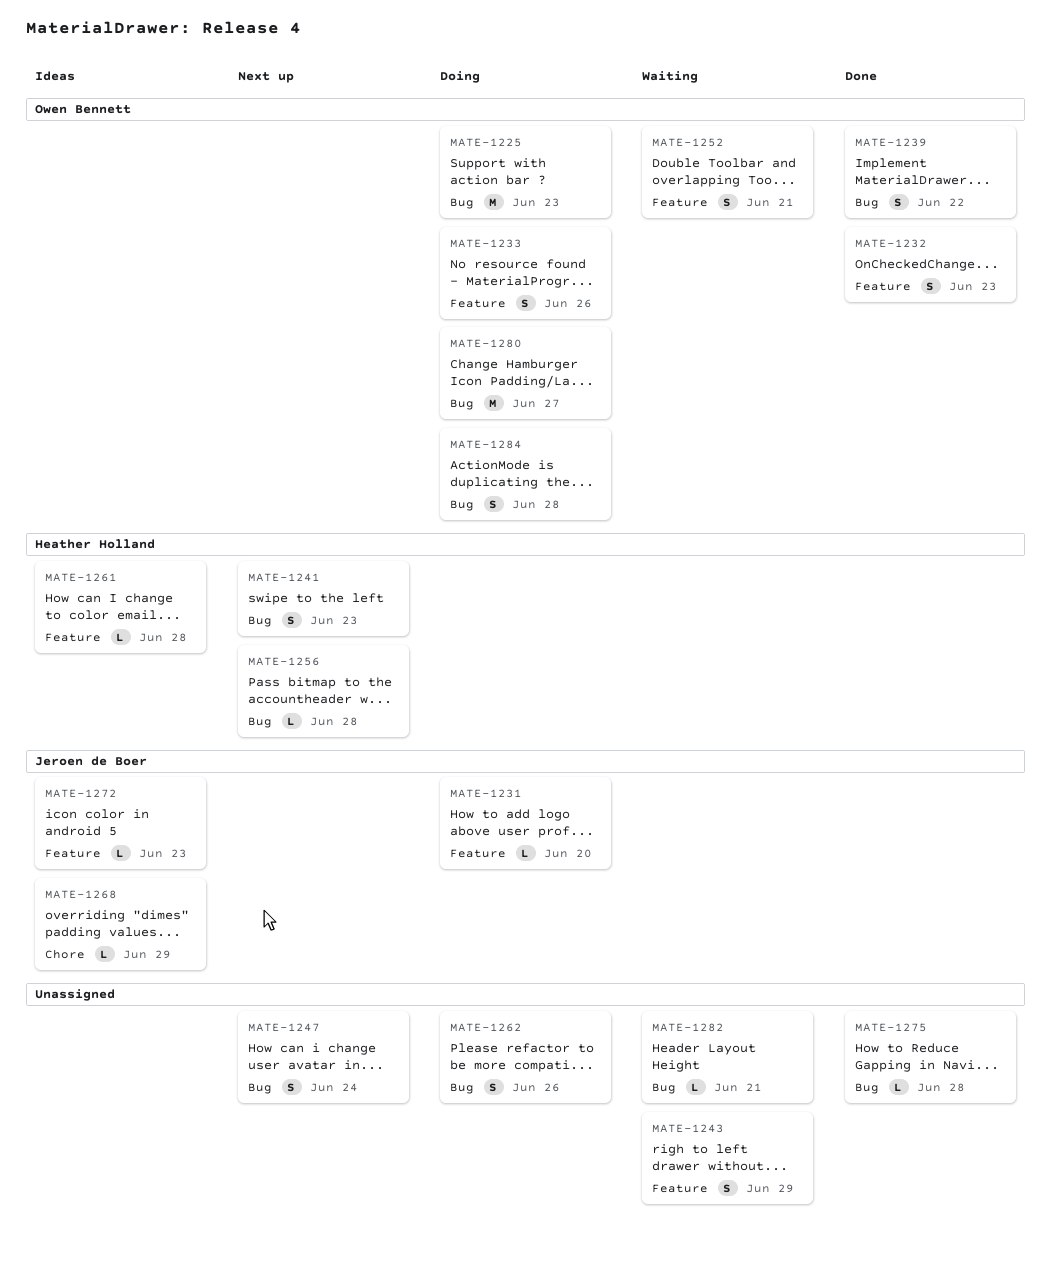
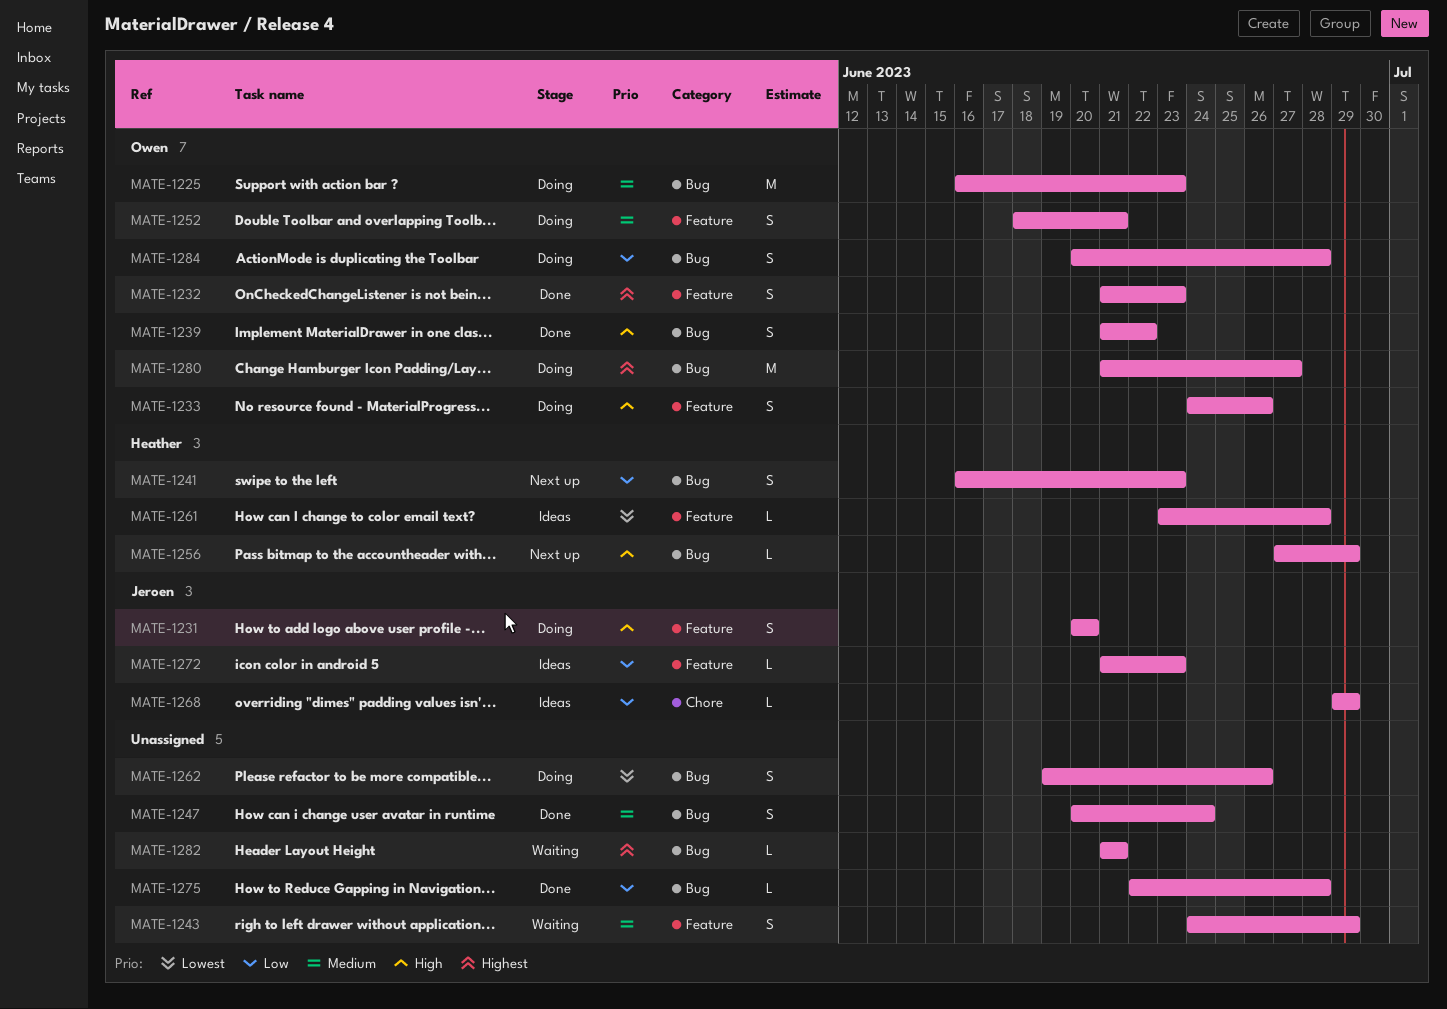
MATE-1231, estimate: L -> S
MATE-1247, status: Next up -> Done
MATE-1252, status: Waiting -> Doing
MATE-1256, due: Jun 28 -> Jun 29

